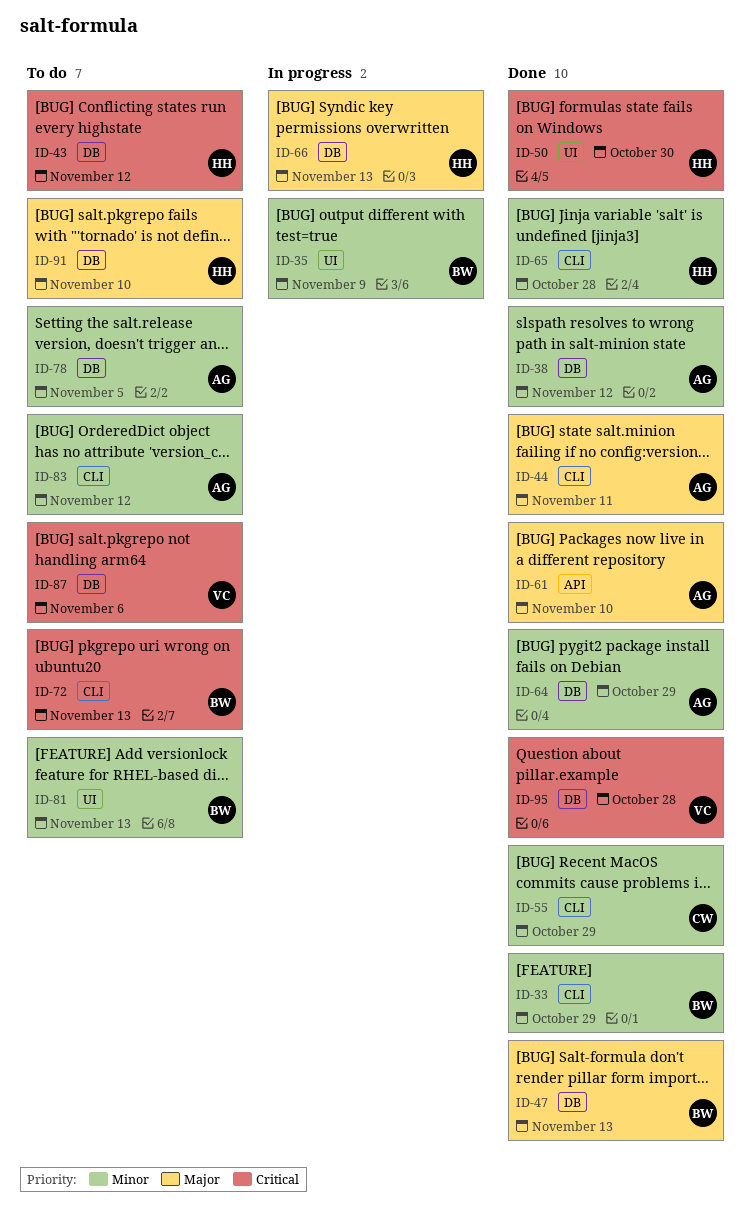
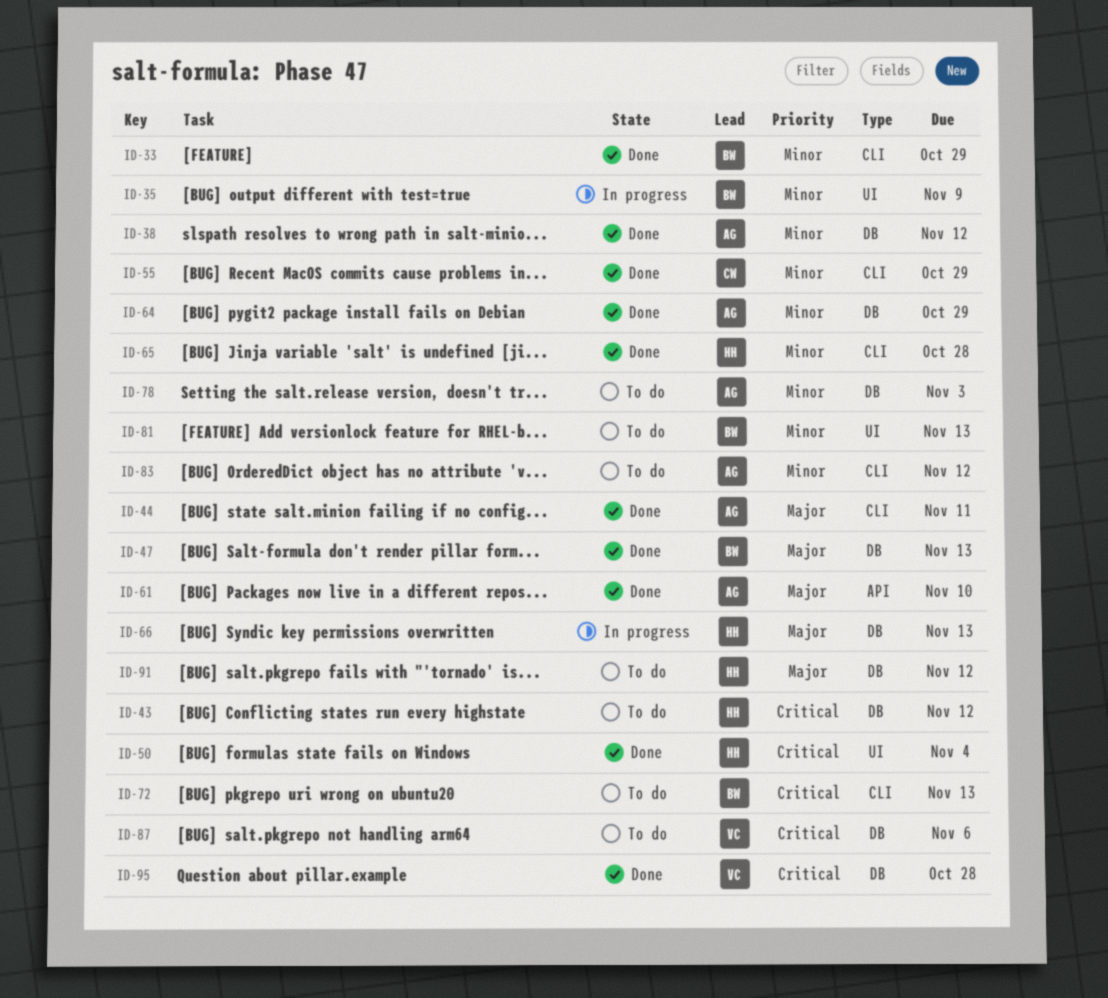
ID-50, due: Oct 30 -> Nov 4
ID-78, due: Nov 5 -> Nov 3
ID-91, due: Nov 10 -> Nov 12

